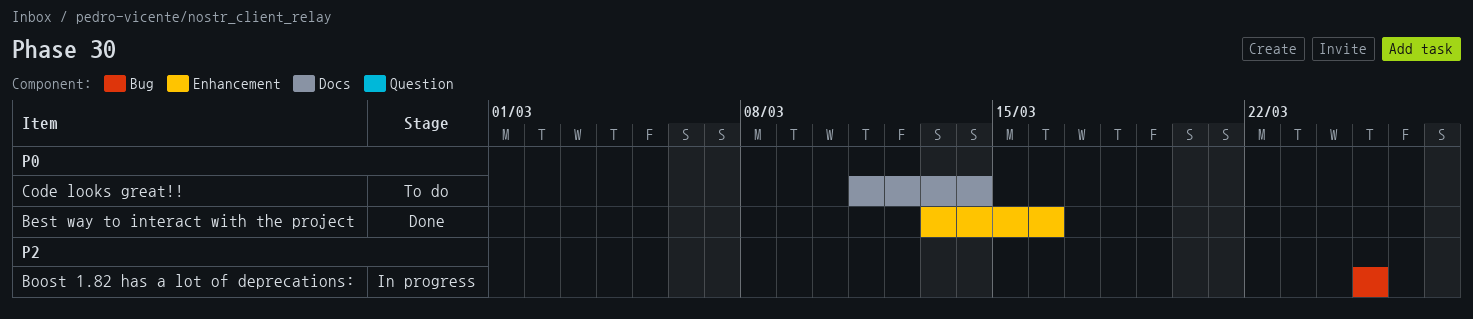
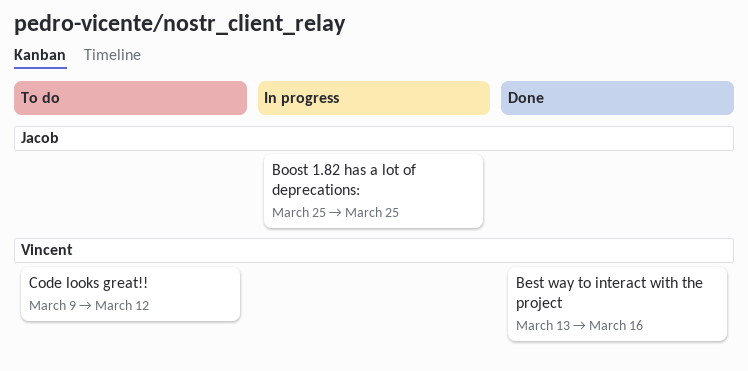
Code looks great!!, start: Mar 11 -> Mar 9
Code looks great!!, due: Mar 14 -> Mar 12

